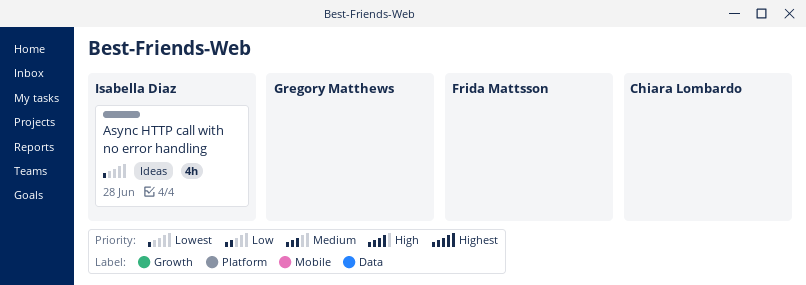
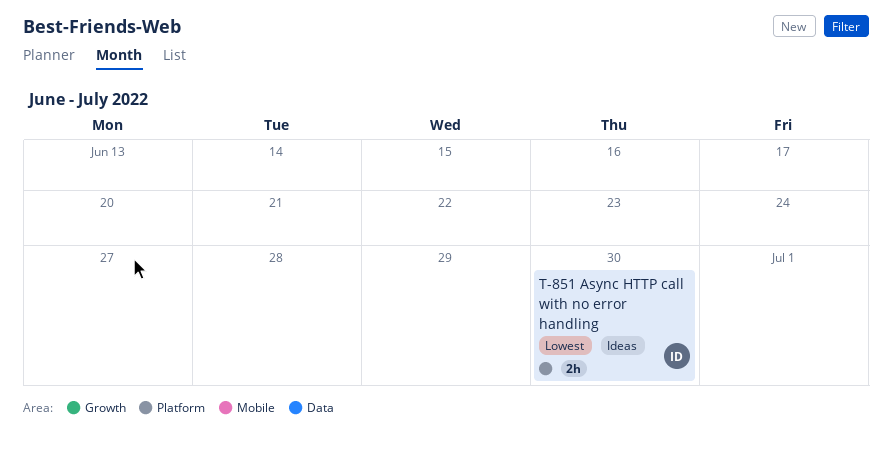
Async HTTP call with no error handling, estimate: 4h -> 2h
Async HTTP call with no error handling, due: Jun 28 -> Jun 30

